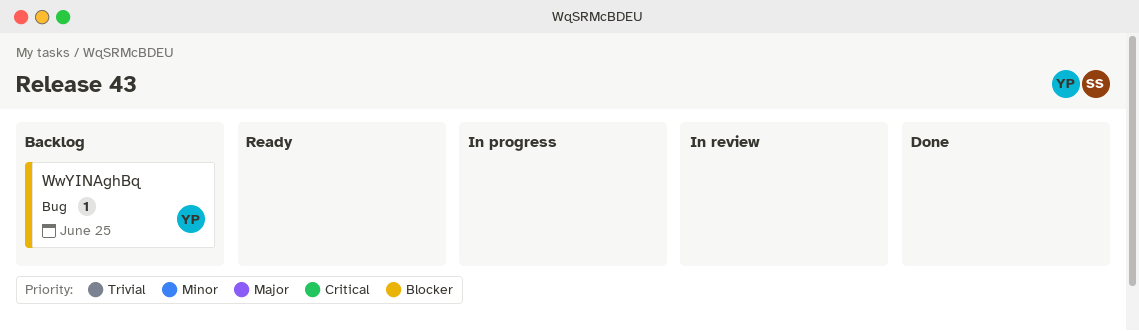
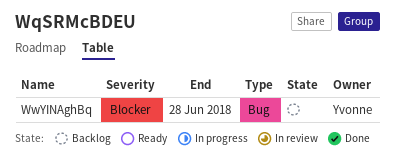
WwYINAghBq, due: Jun 25 -> Jun 28

